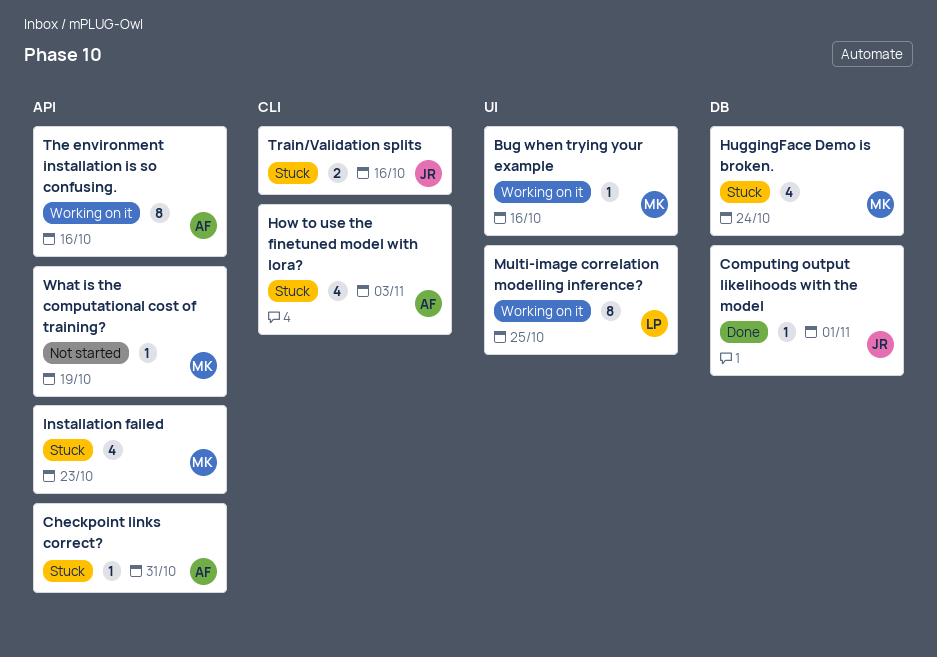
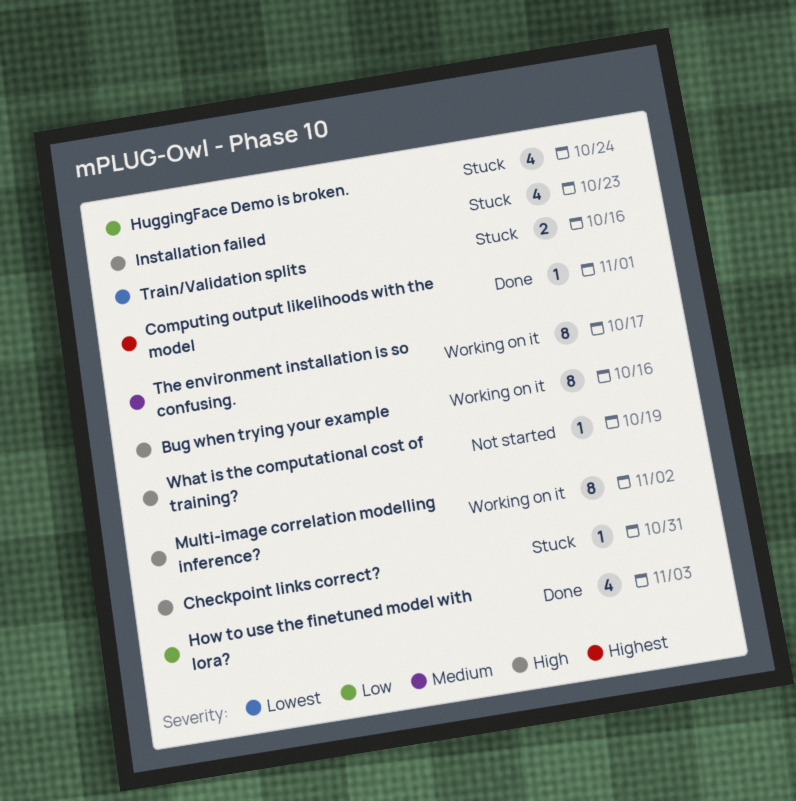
Bug when trying your example, estimate: 1 -> 8
How to use the finetuned model with lora?, status: Stuck -> Done
Multi-image correlation modelling inference?, due: Oct 25 -> Nov 2
The environment installation is so confusing., due: Oct 16 -> Oct 17

